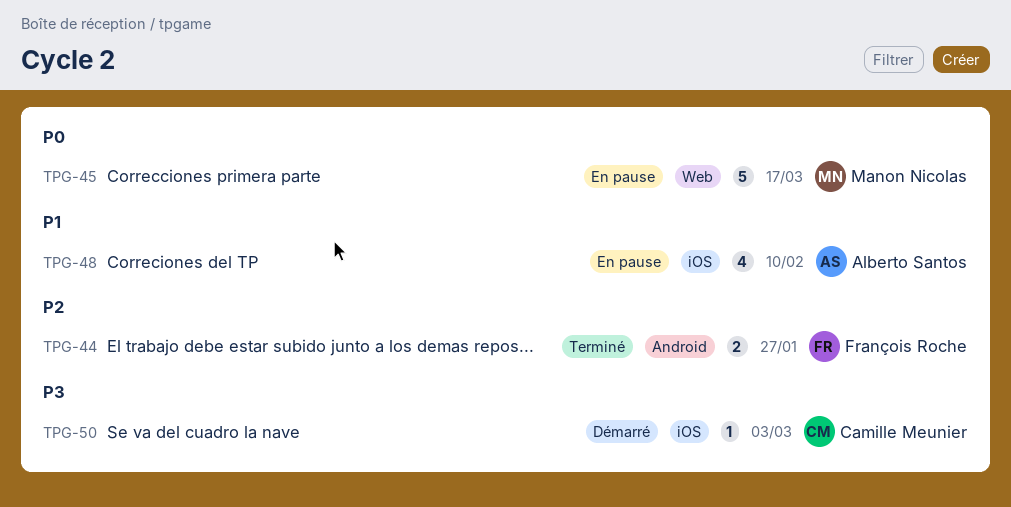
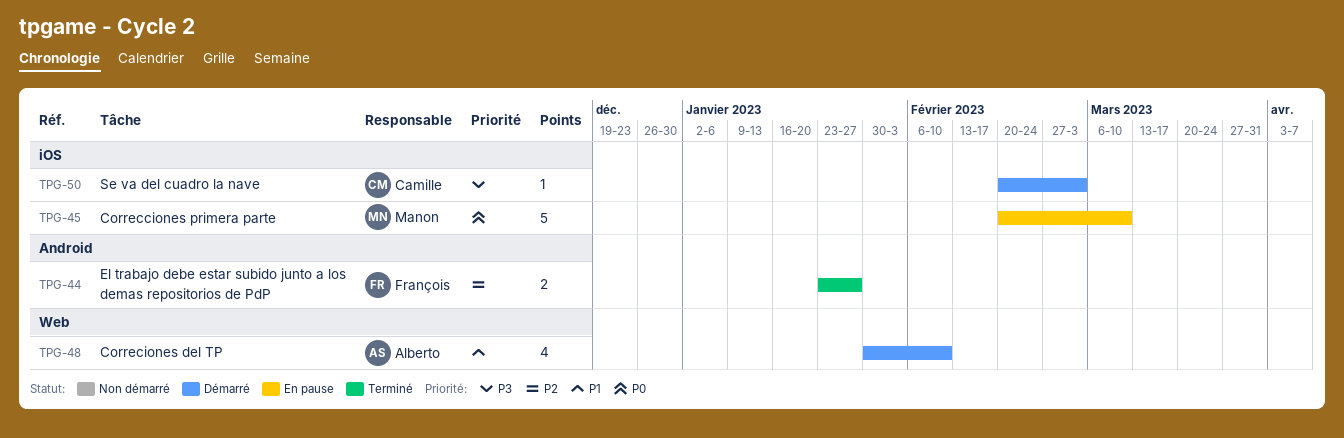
TPG-45, label: Web -> iOS
TPG-45, due: Mar 17 -> Mar 10
TPG-48, status: En pause -> Démarré
TPG-48, label: iOS -> Web

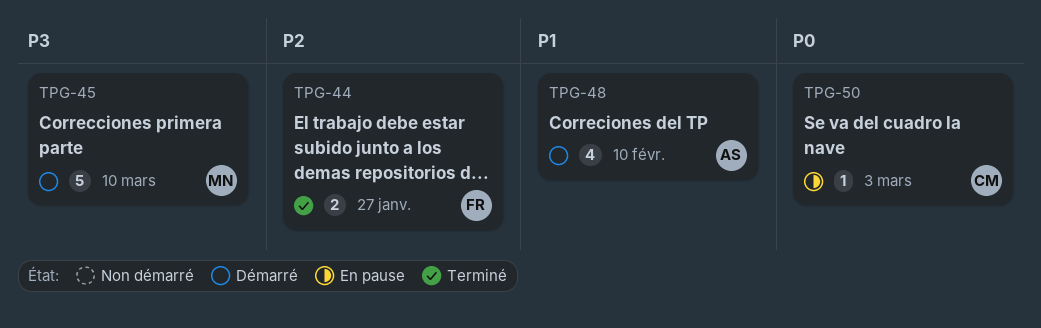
TPG-45, status: En pause -> Démarré
TPG-45, priority: P0 -> P3
TPG-50, status: Démarré -> En pause
TPG-50, priority: P3 -> P0

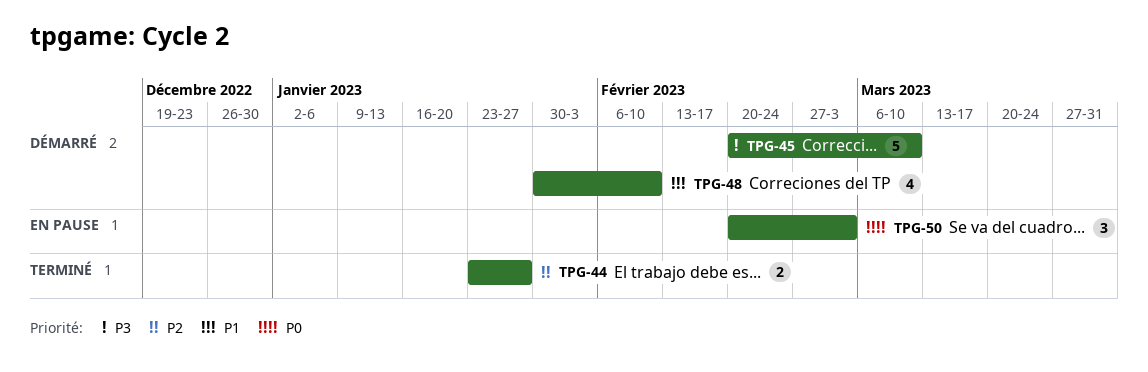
TPG-50, estimate: 1 -> 3

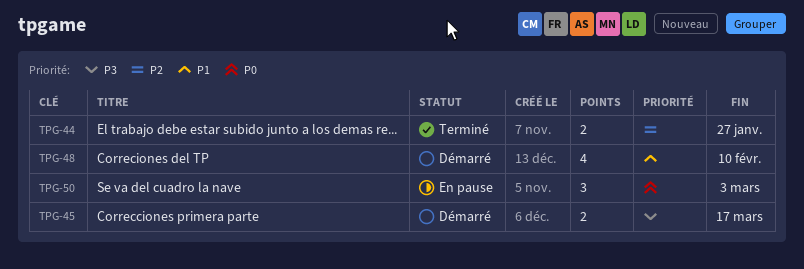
TPG-45, estimate: 5 -> 2
TPG-45, due: Mar 10 -> Mar 17

